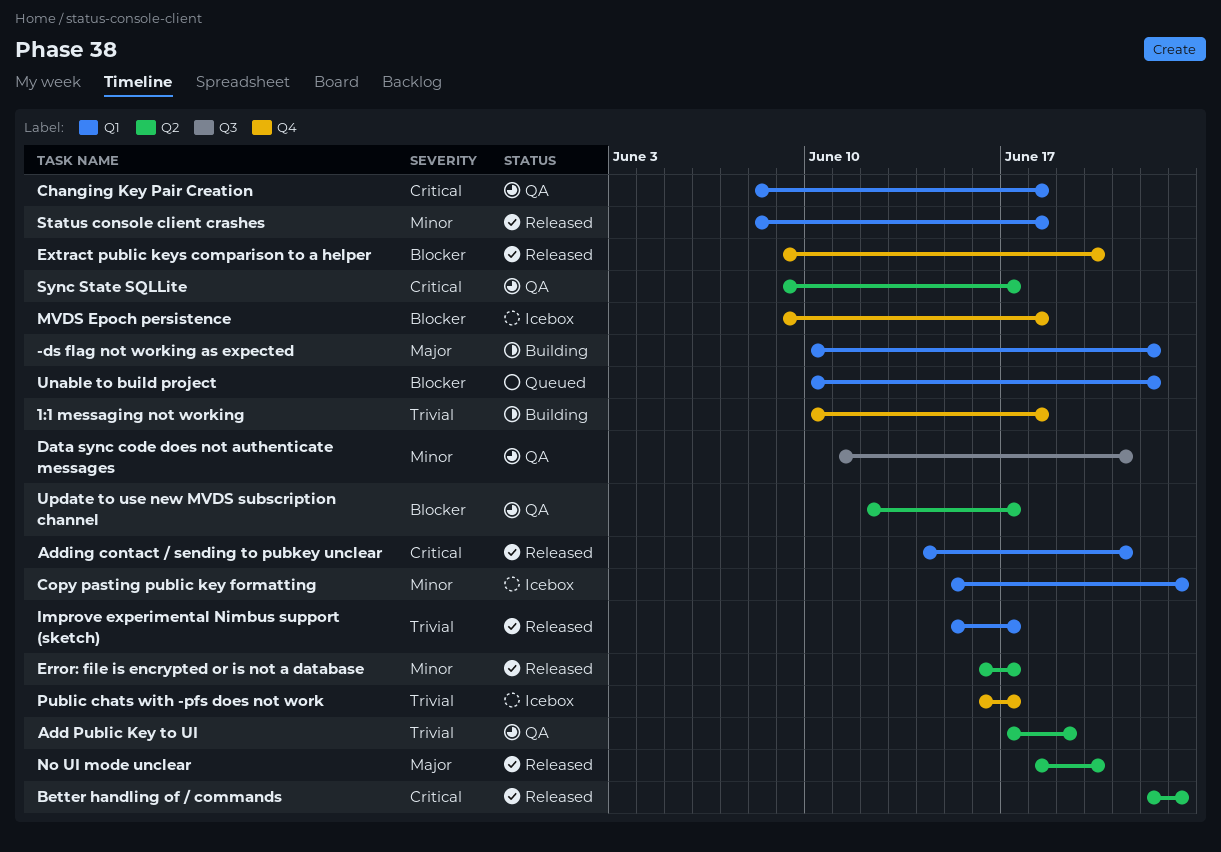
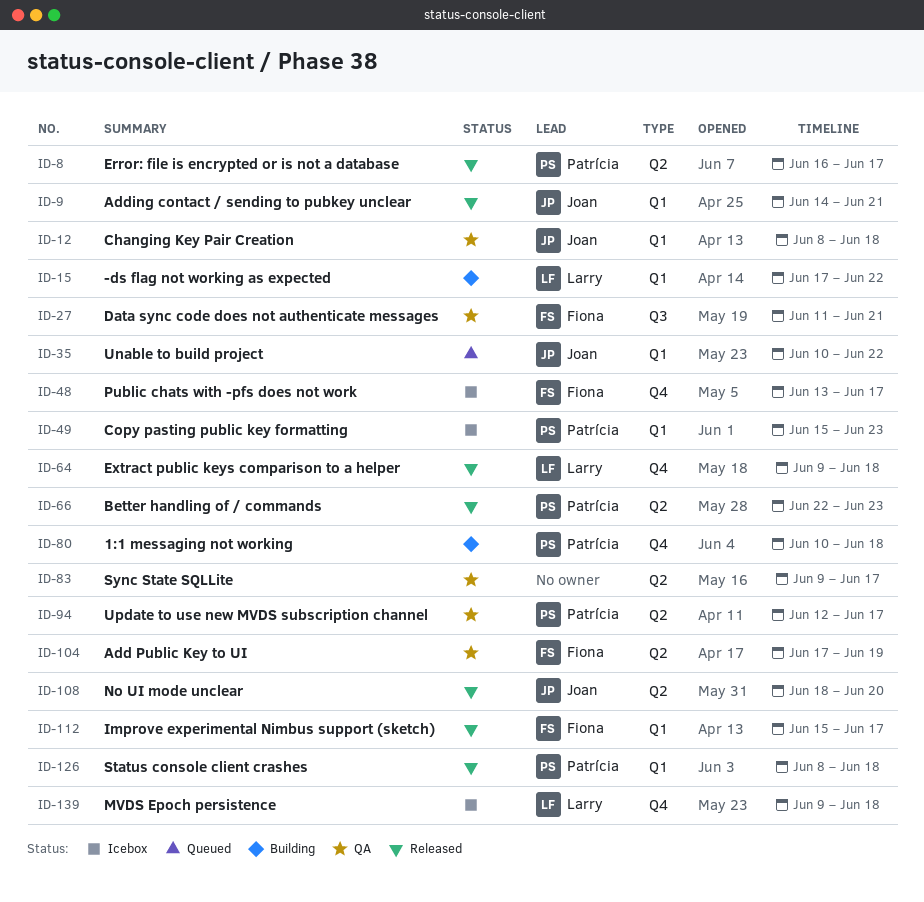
-ds flag not working as expected, start: Jun 10 -> Jun 17
Extract public keys comparison to a helper, due: Jun 20 -> Jun 18
Public chats with -pfs does not work, start: Jun 16 -> Jun 13

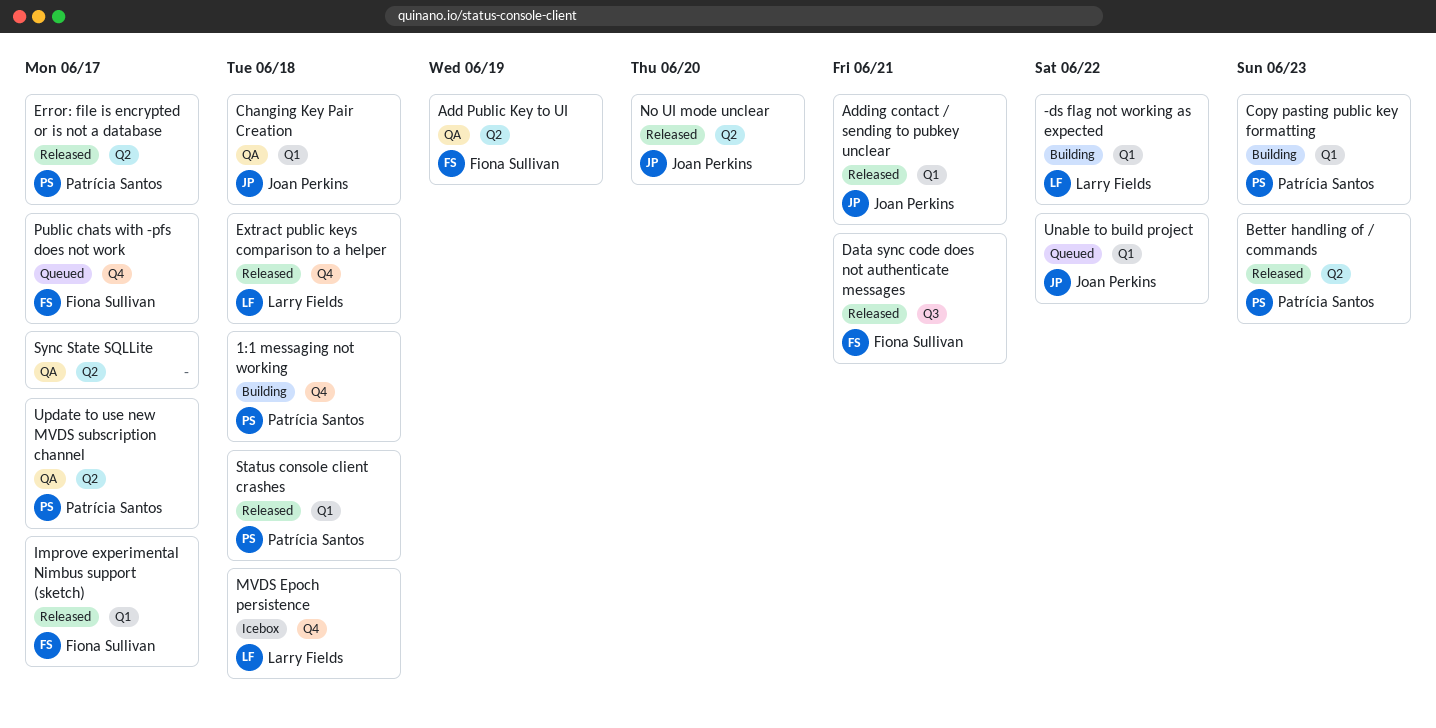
Copy pasting public key formatting, status: Icebox -> Building
Data sync code does not authenticate messages, status: QA -> Released
Public chats with -pfs does not work, status: Icebox -> Queued

